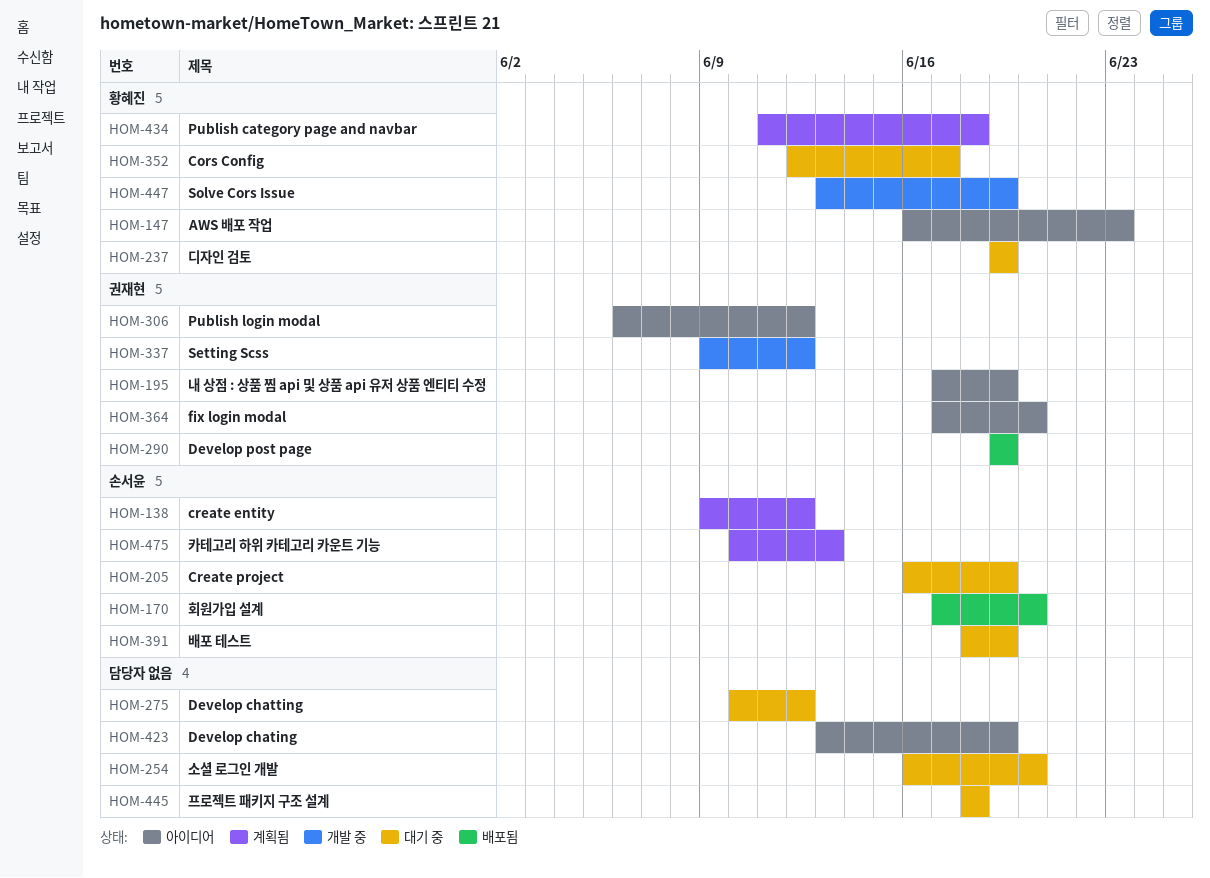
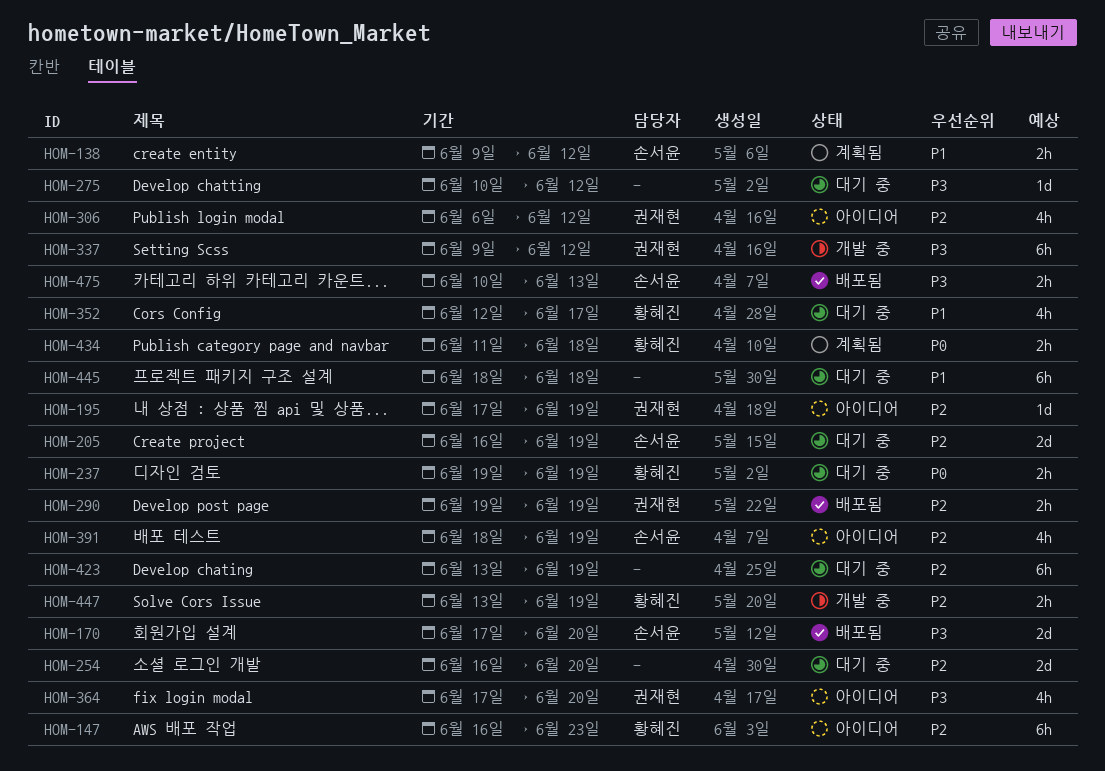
HOM-391, status: 대기 중 -> 아이디어
HOM-423, status: 아이디어 -> 대기 중
HOM-475, status: 계획됨 -> 배포됨

